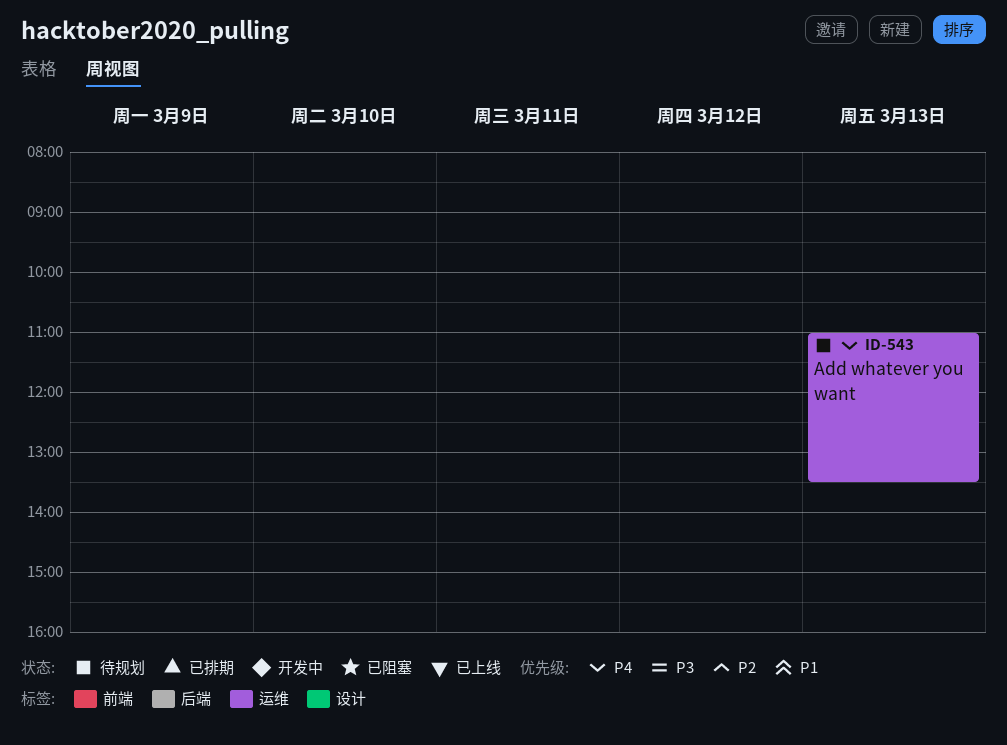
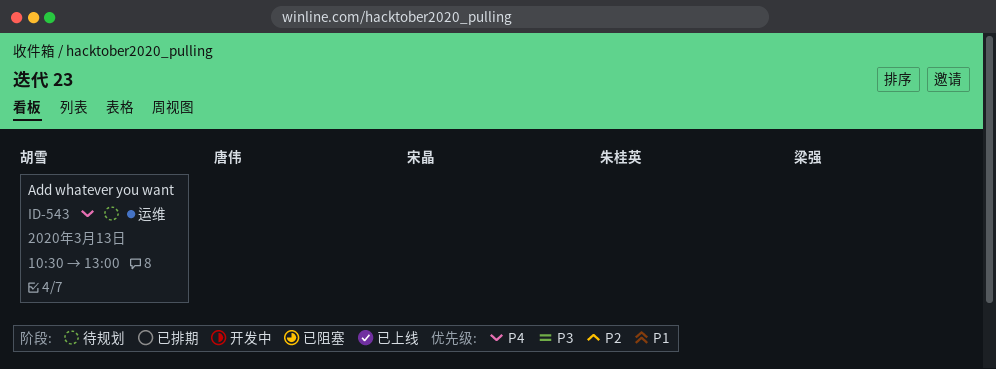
ID-543, begins: 11:00 -> 10:30
ID-543, ends: 13:30 -> 13:00

